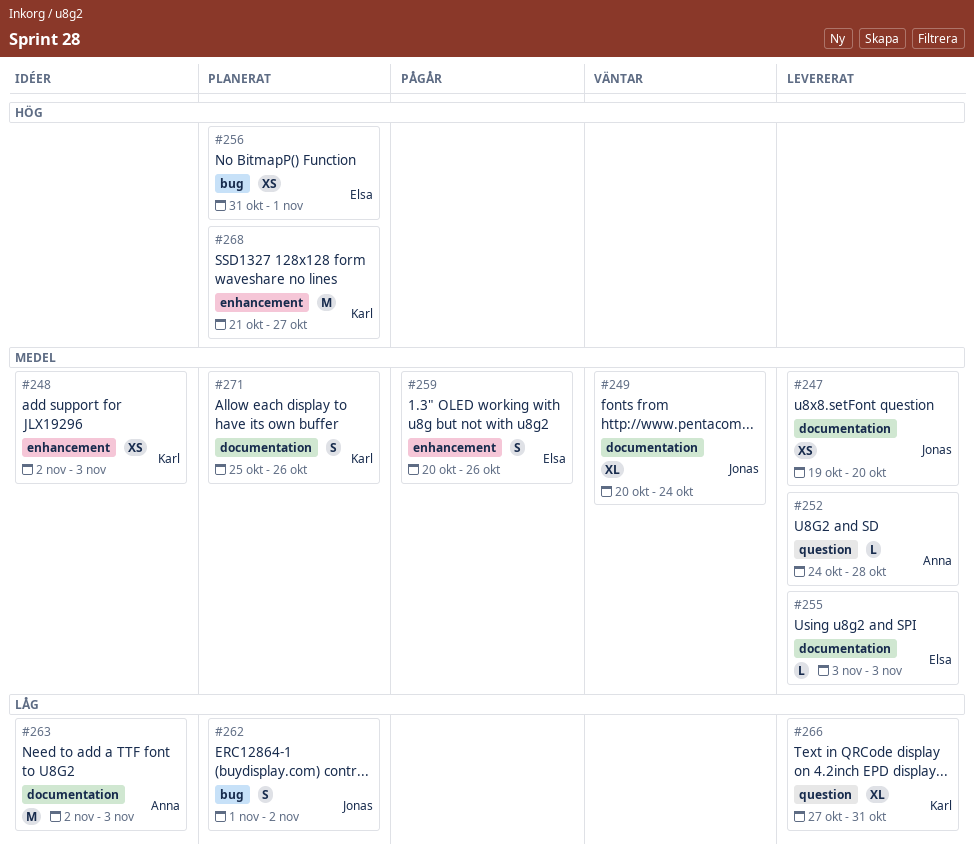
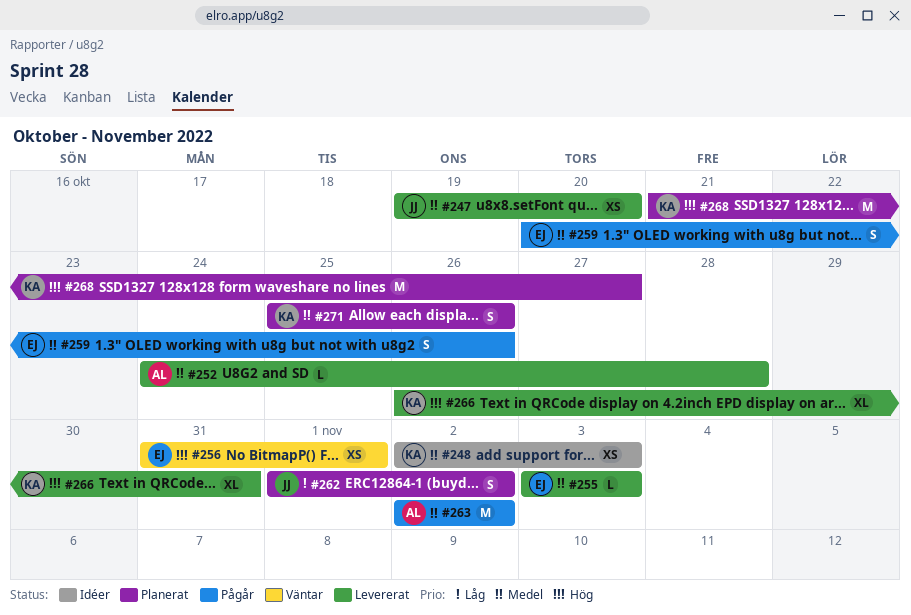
#249: present -> none
#256, status: Planerat -> Väntar
#263, status: Idéer -> Pågår
#263, priority: Låg -> Medel
#263, due: Nov 3 -> Nov 2
#266, priority: Låg -> Hög
#266, start: Oct 27 -> Oct 26

